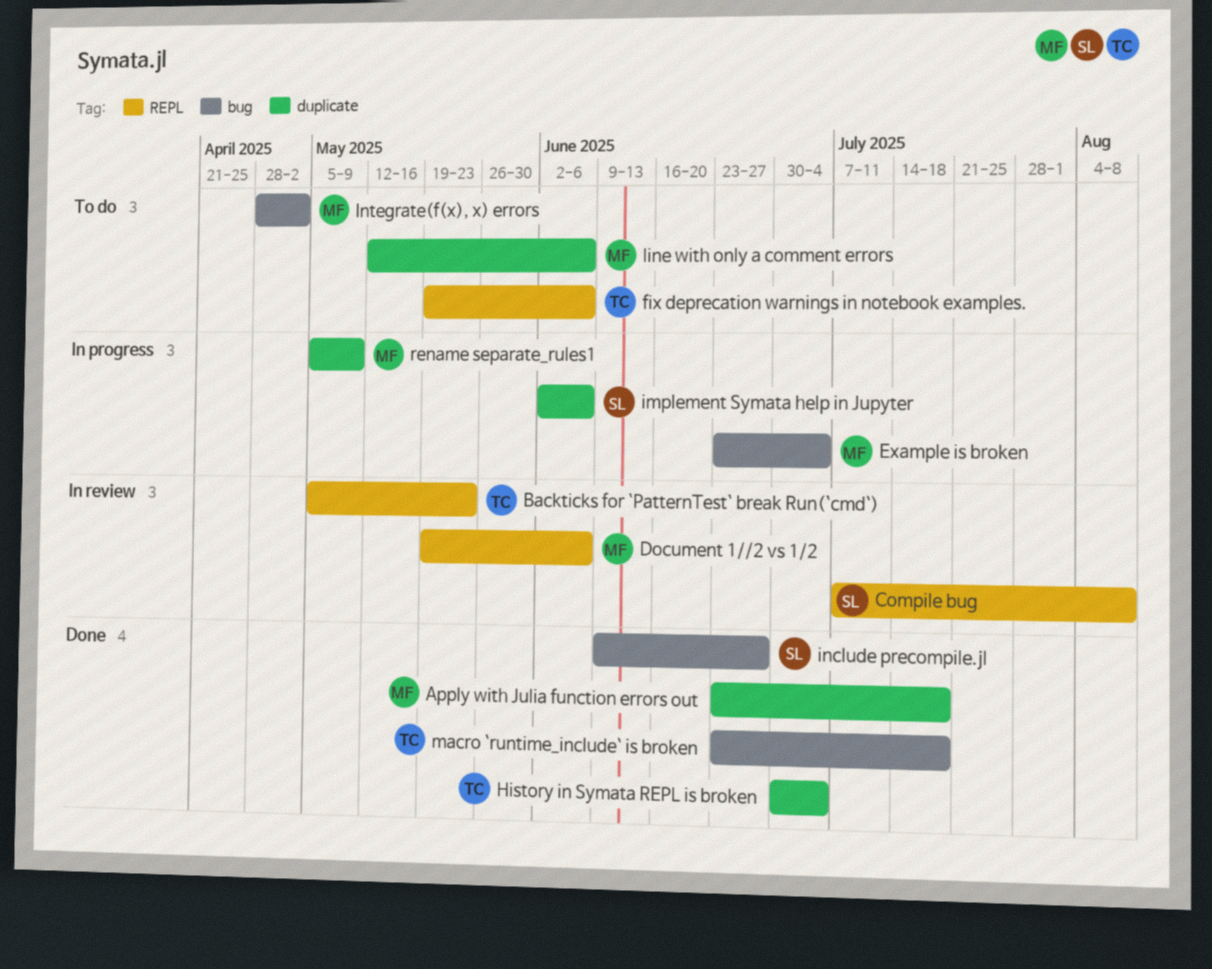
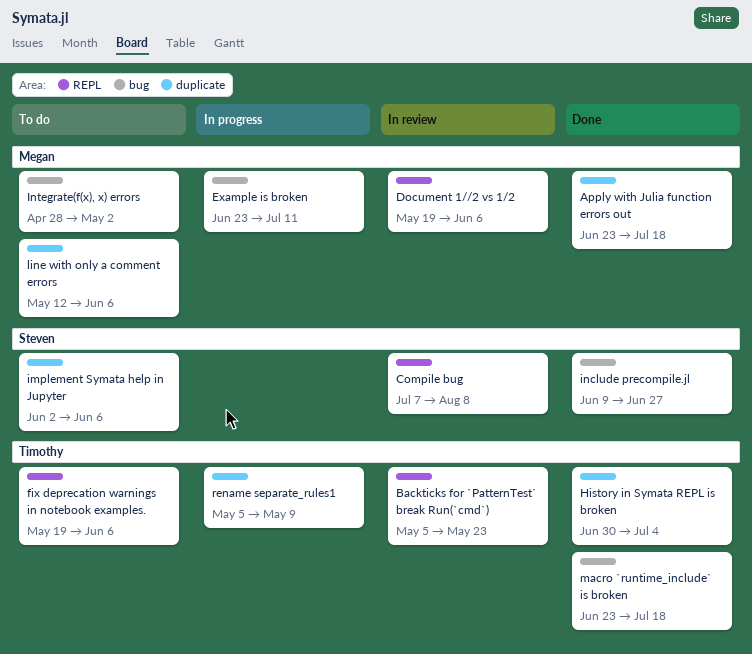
Example is broken, due: Jul 4 -> Jul 11
implement Symata help in Jupyter, status: In progress -> To do
rename separate_rules1, owner: Megan -> Timothy

